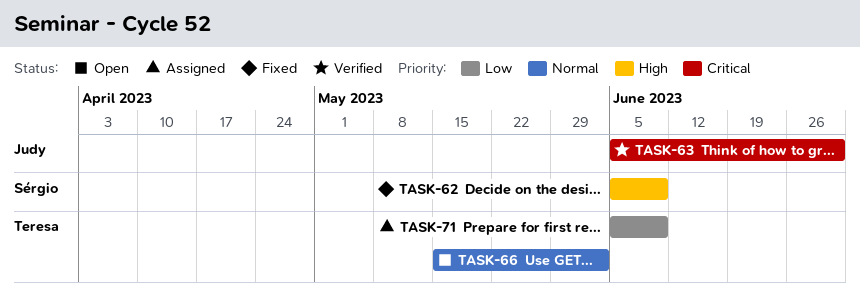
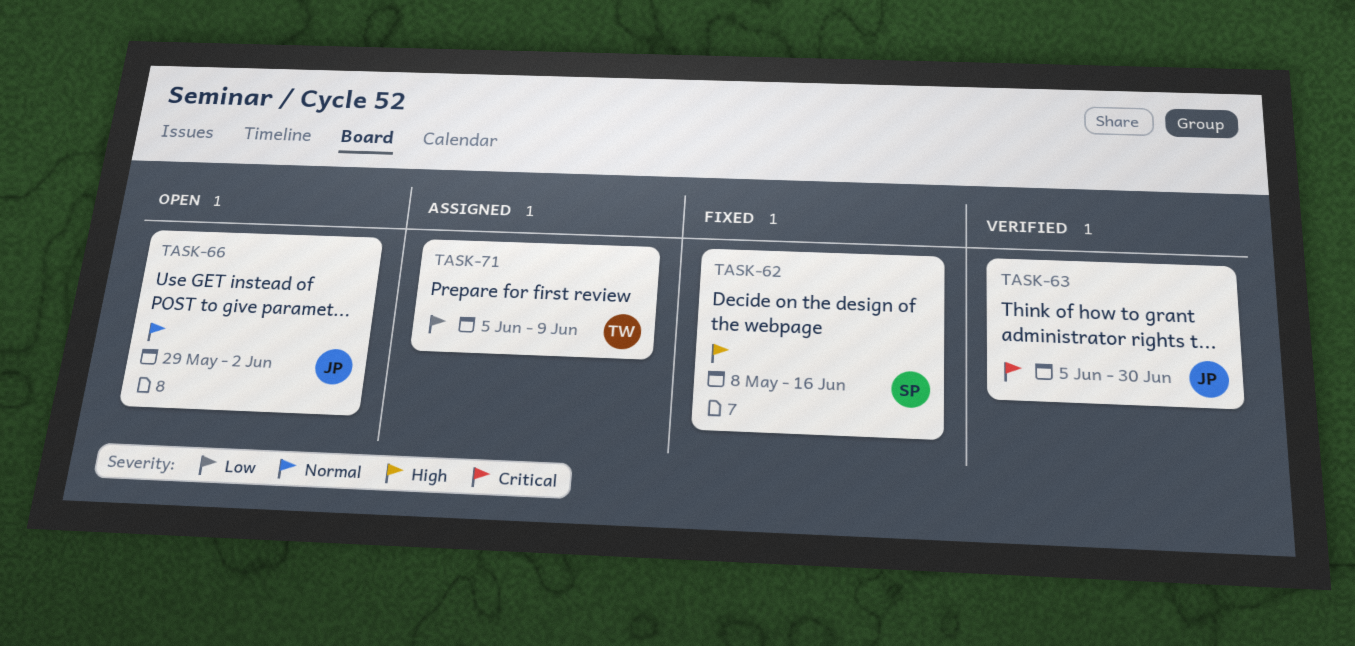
TASK-62, start: Jun 5 -> May 8
TASK-62, due: Jun 9 -> Jun 16
TASK-66, owner: Teresa -> Judy
TASK-66, start: May 15 -> May 29

